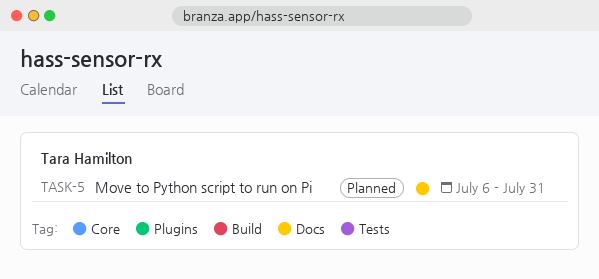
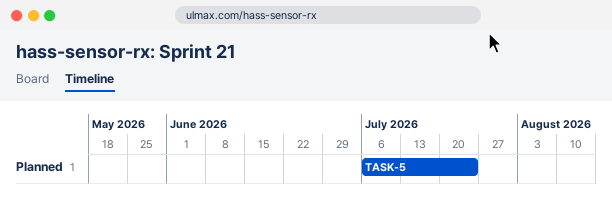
TASK-5, due: Jul 31 -> Jul 24

